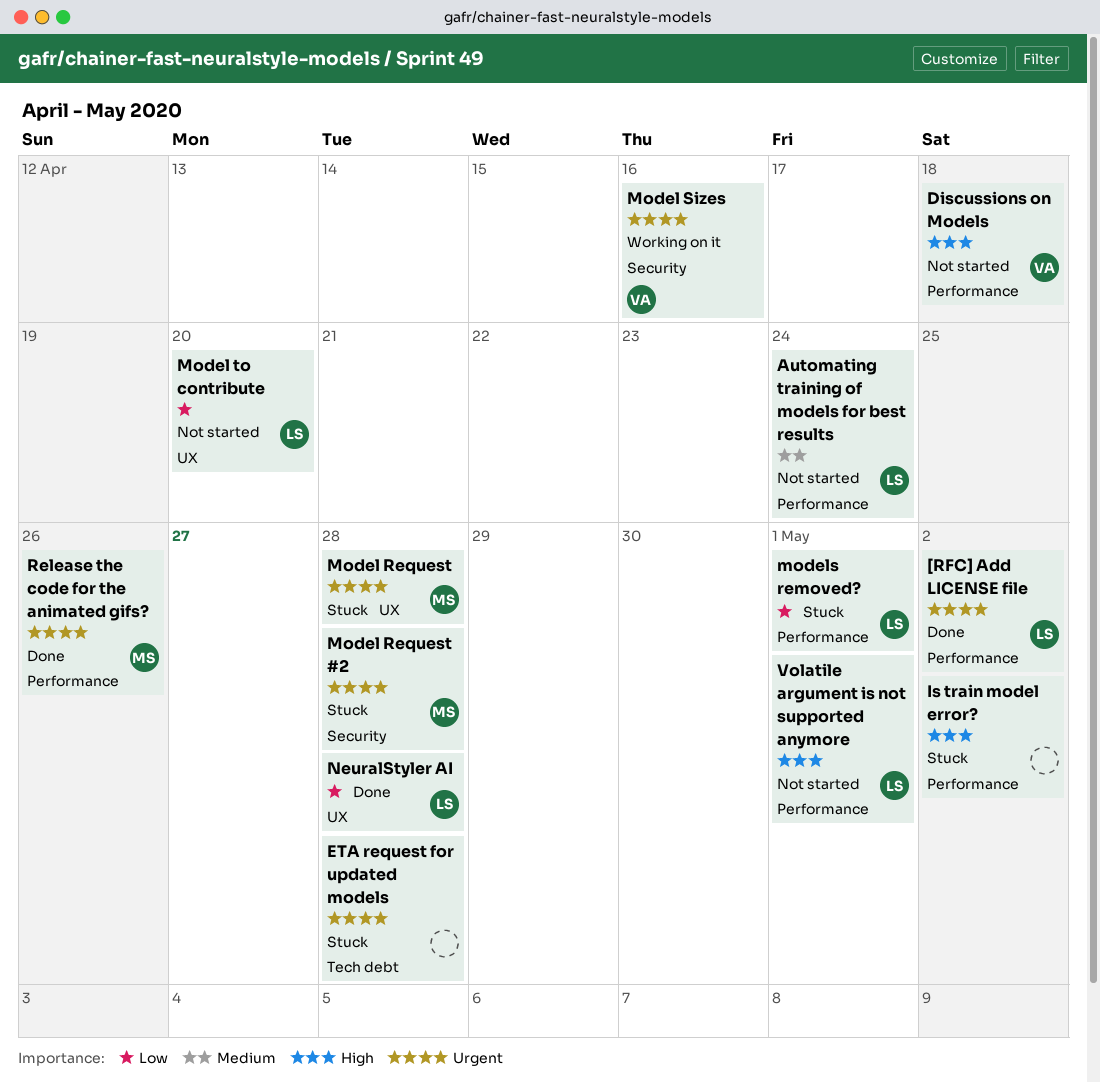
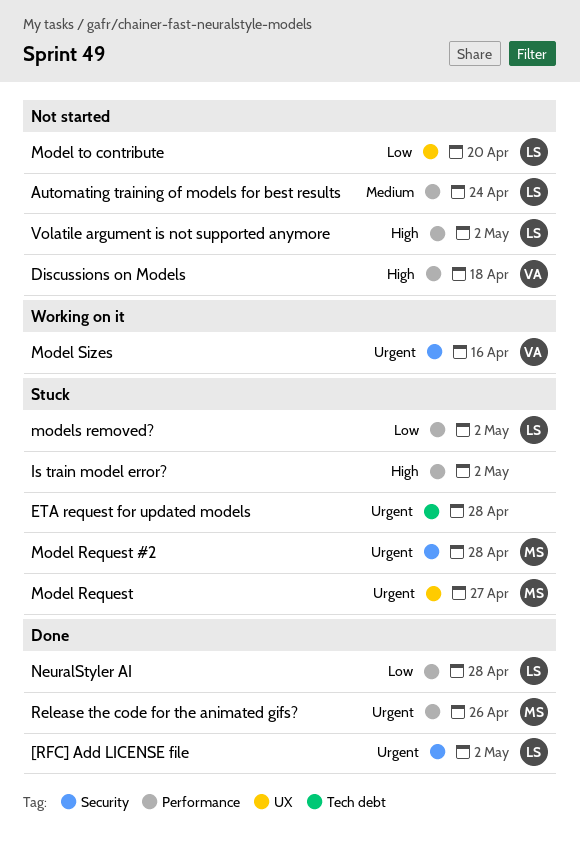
[RFC] Add LICENSE file, label: Performance -> Security
Model Request, due: Apr 28 -> Apr 27
models removed?, due: May 1 -> May 2
NeuralStyler AI, label: UX -> Performance
Volatile argument is not supported anymore, due: May 1 -> May 2

